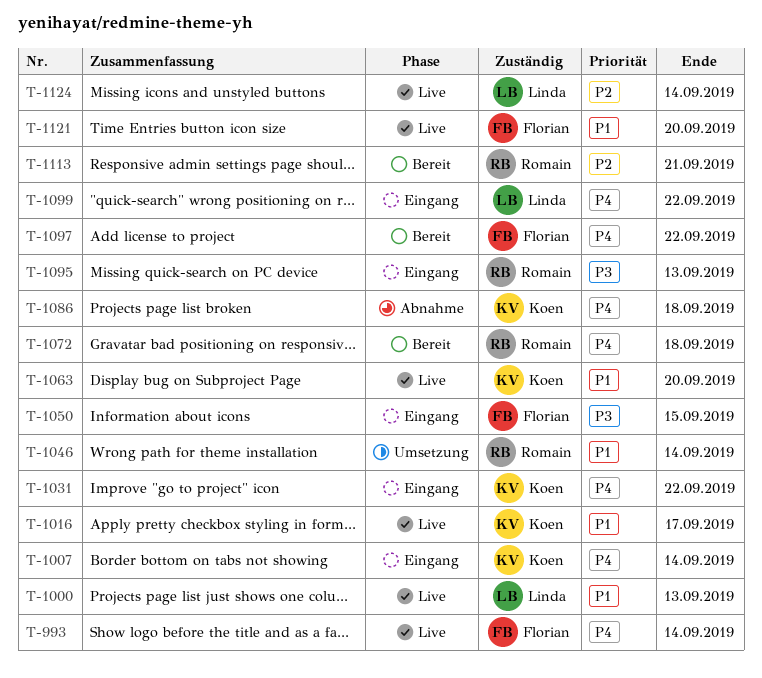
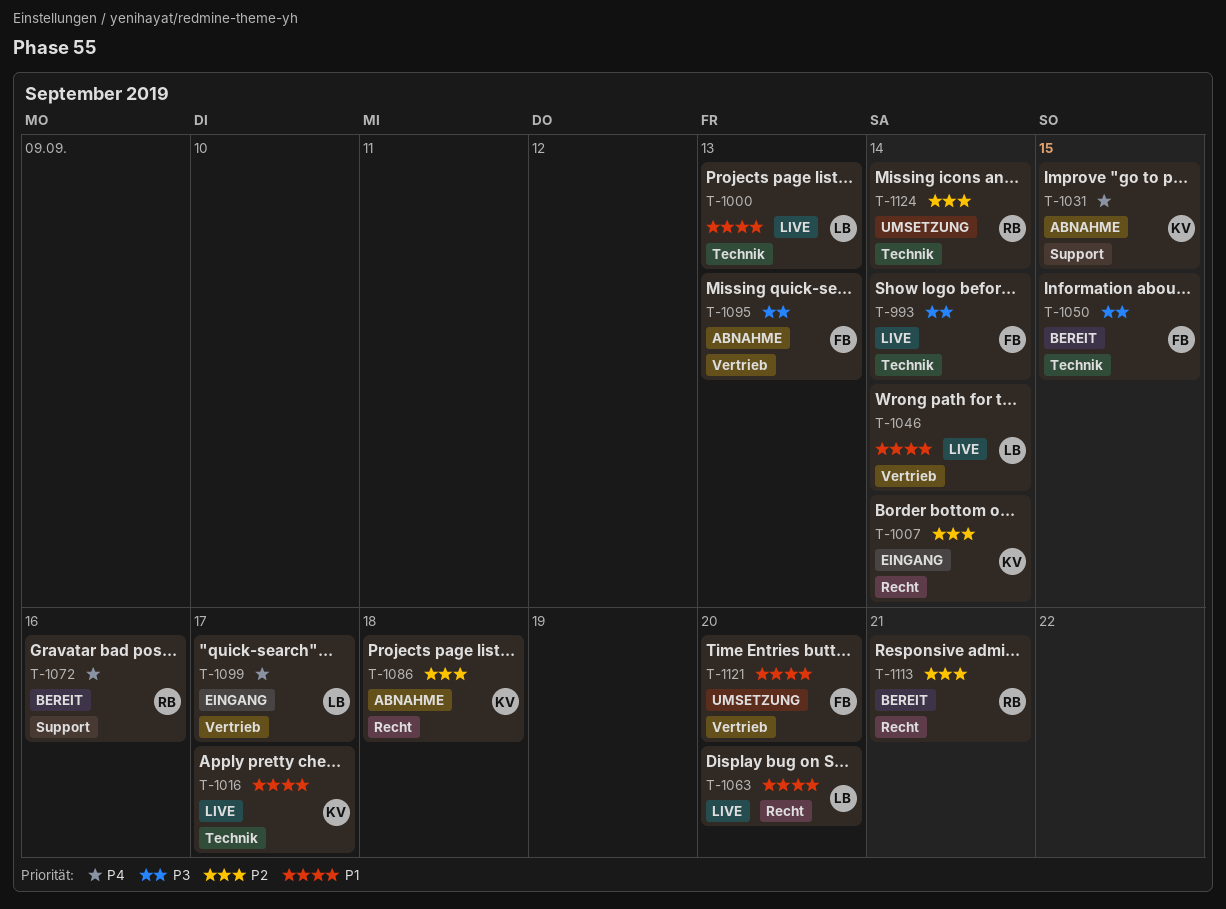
T-993, priority: P4 -> P3
T-1007, priority: P4 -> P2
T-1031, status: Eingang -> Abnahme
T-1031, due: Sep 22 -> Sep 15
T-1046, status: Umsetzung -> Live
T-1046, owner: Romain -> Linda
T-1050, status: Eingang -> Bereit
T-1063, owner: Koen -> Linda
T-1072, due: Sep 18 -> Sep 16
T-1086, priority: P4 -> P2
T-1095, status: Eingang -> Abnahme
T-1095, owner: Romain -> Florian
T-1097: present -> none
T-1099, due: Sep 22 -> Sep 17
T-1121, status: Live -> Umsetzung
T-1124, status: Live -> Umsetzung
T-1124, owner: Linda -> Romain

